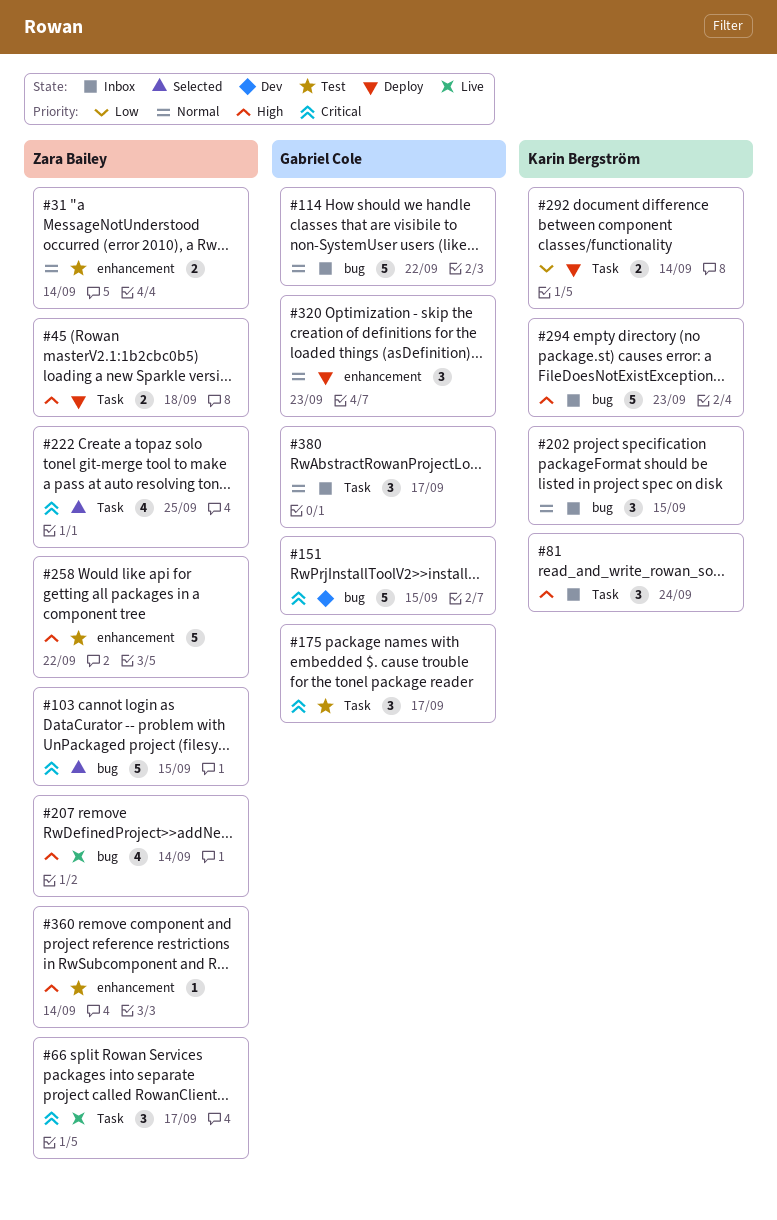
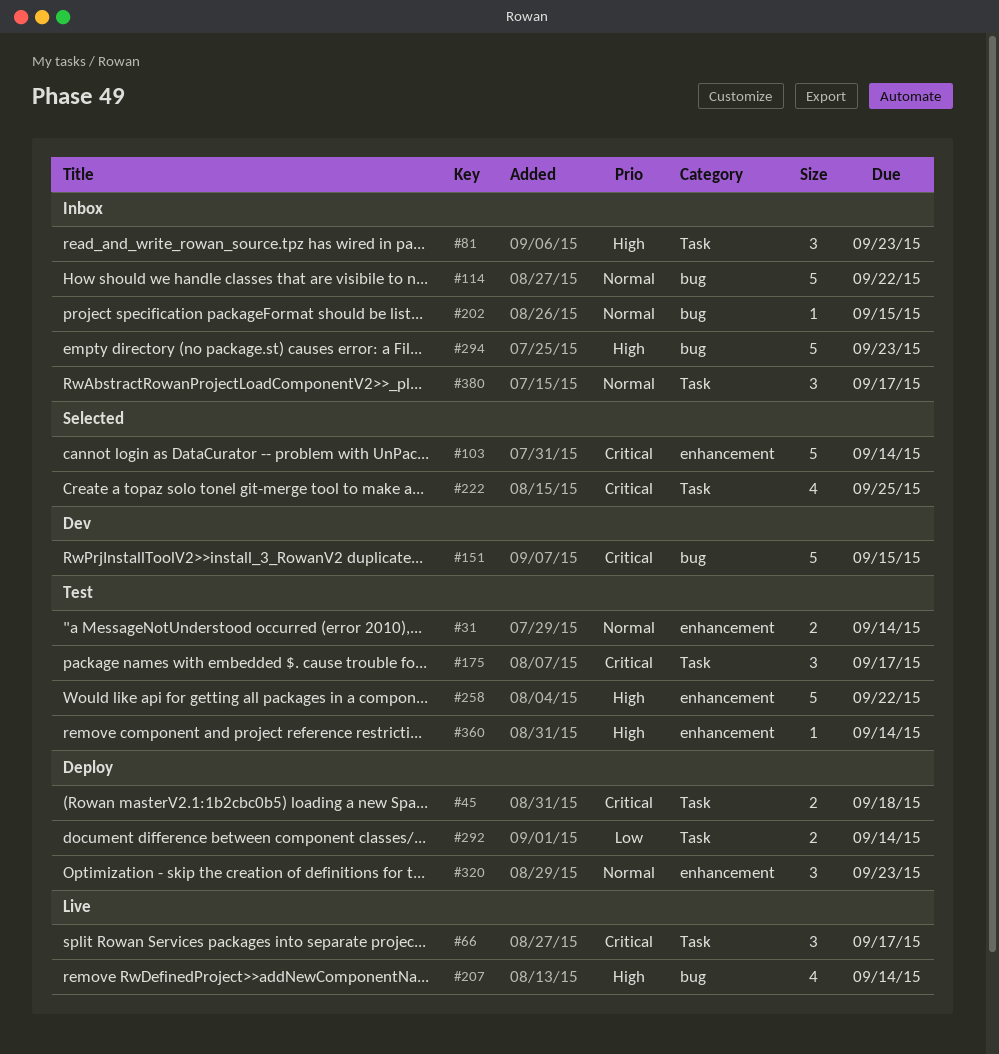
#45, priority: High -> Critical
#81, due: Sep 24 -> Sep 23
#103, label: bug -> enhancement
#103, due: Sep 15 -> Sep 14
#202, estimate: 3 -> 1

